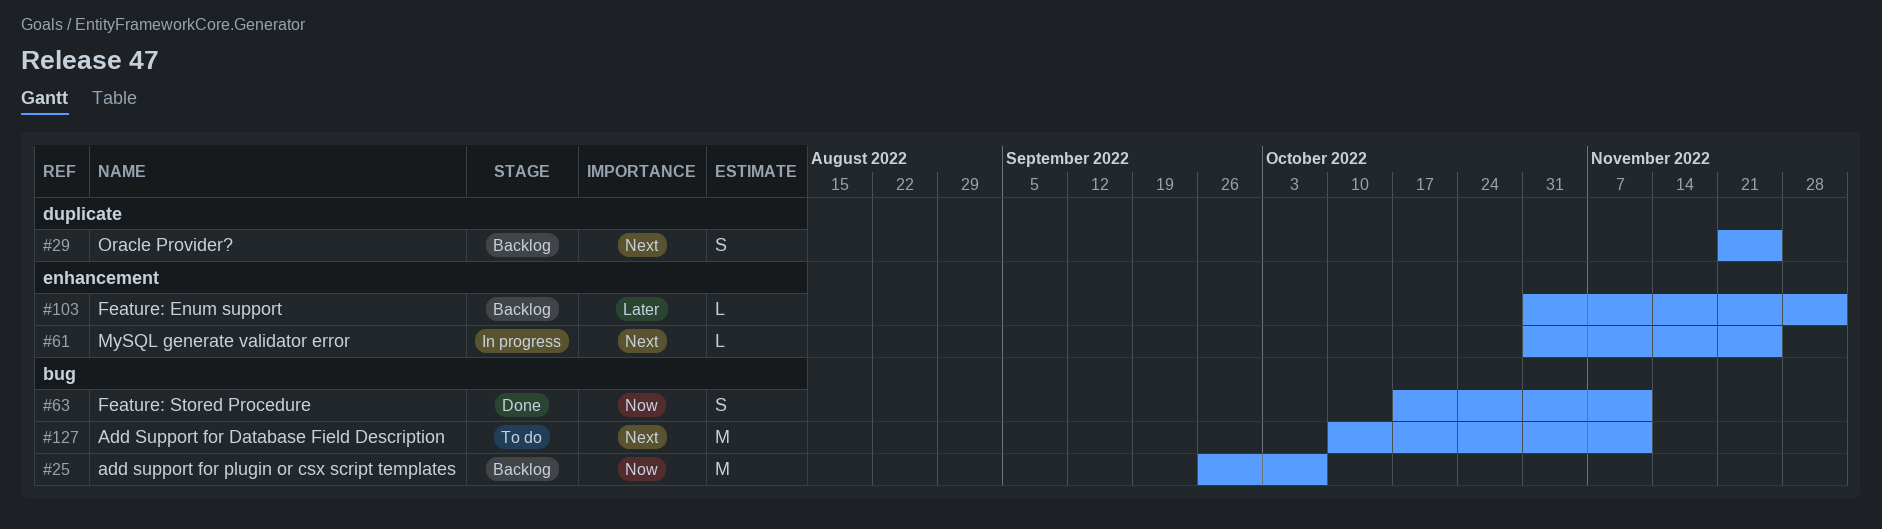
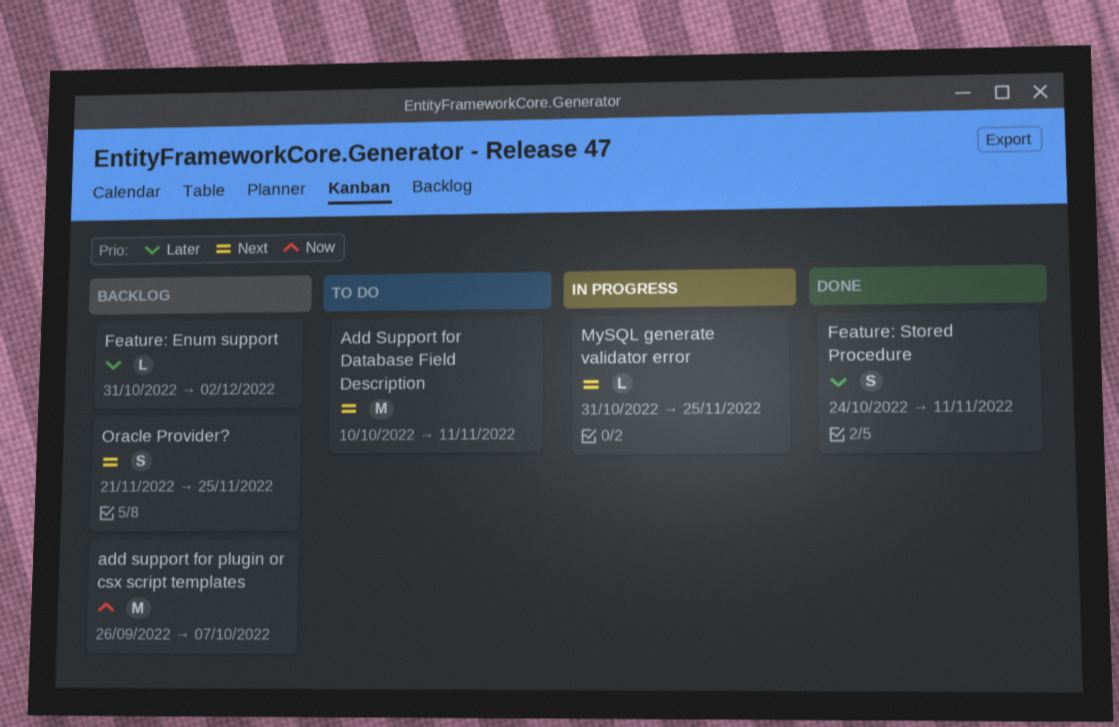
Feature: Stored Procedure, priority: Now -> Later
Feature: Stored Procedure, start: Oct 17 -> Oct 24

